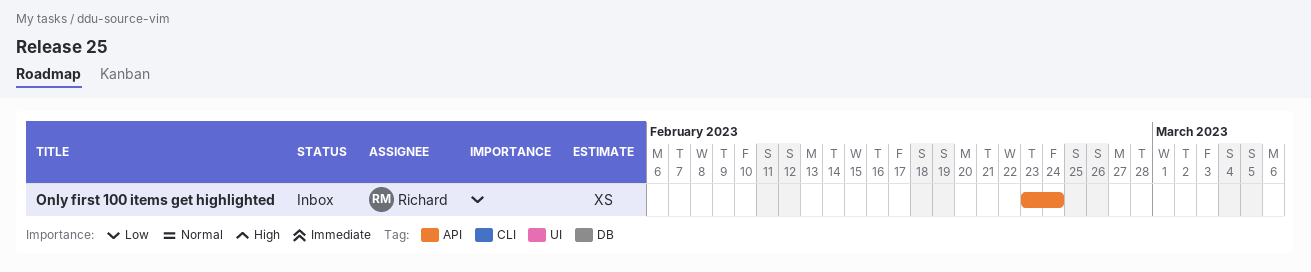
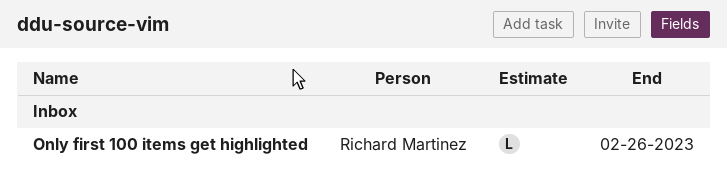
Only first 100 items get highlighted, estimate: XS -> L
Only first 100 items get highlighted, due: Feb 24 -> Feb 26

